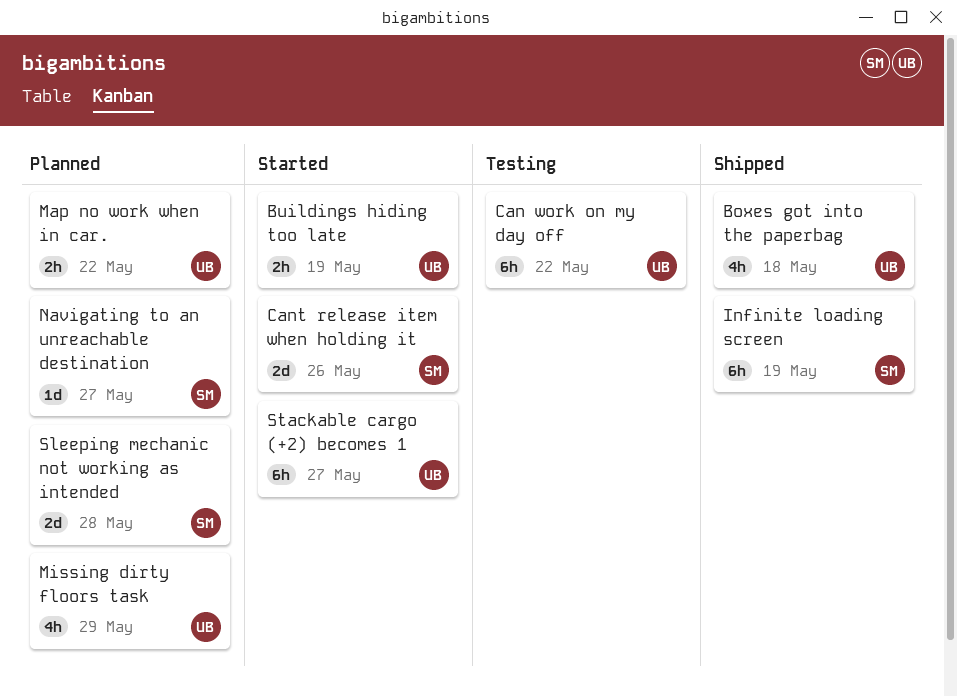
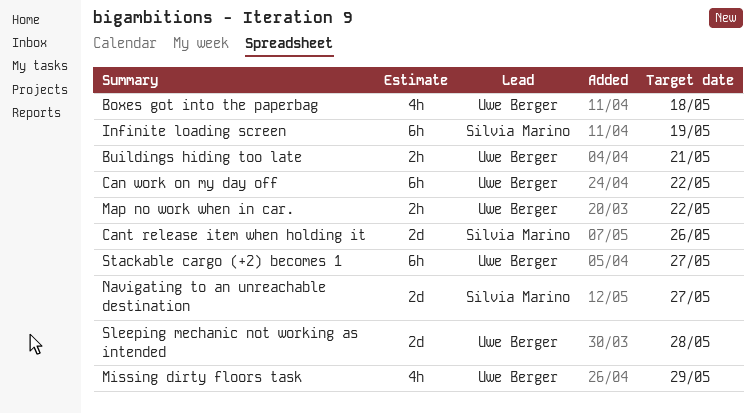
Buildings hiding too late, due: May 19 -> May 21
Navigating to an unreachable destination, estimate: 1d -> 2d
Sleeping mechanic not working as intended, owner: Silvia Marino -> Uwe Berger

